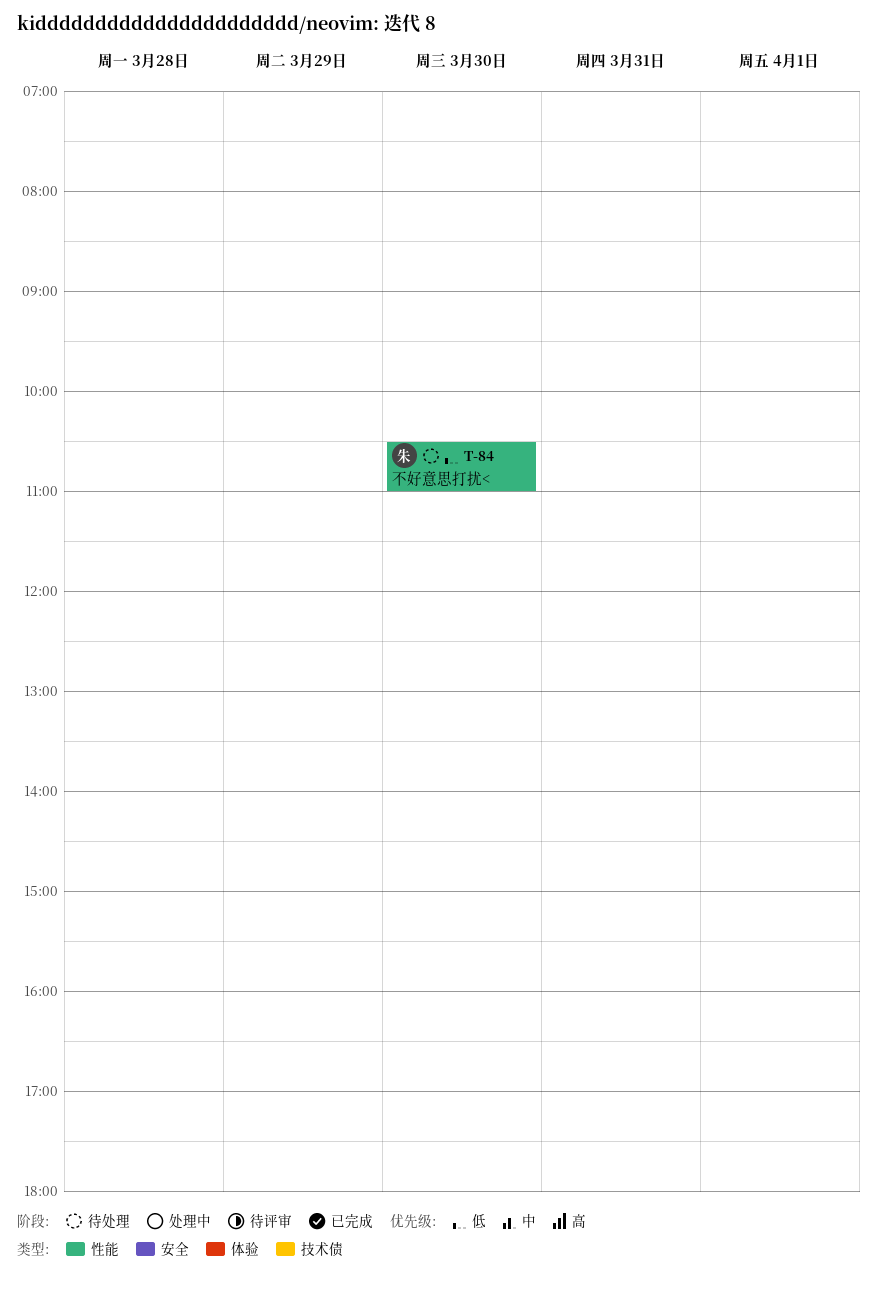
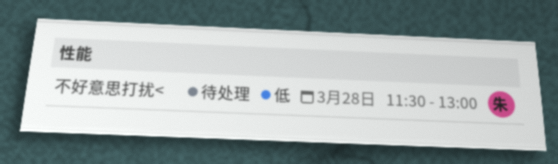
不好意思打扰<, day: Mar 30 -> Mar 28
不好意思打扰<, begins: 10:30 -> 11:30
不好意思打扰<, ends: 11:00 -> 13:00

